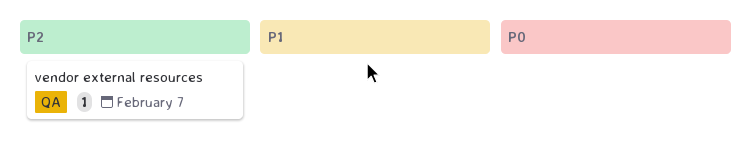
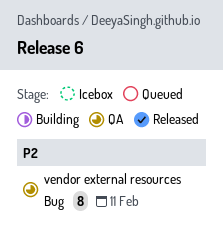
vendor external resources, estimate: 1 -> 8
vendor external resources, due: Feb 7 -> Feb 11

